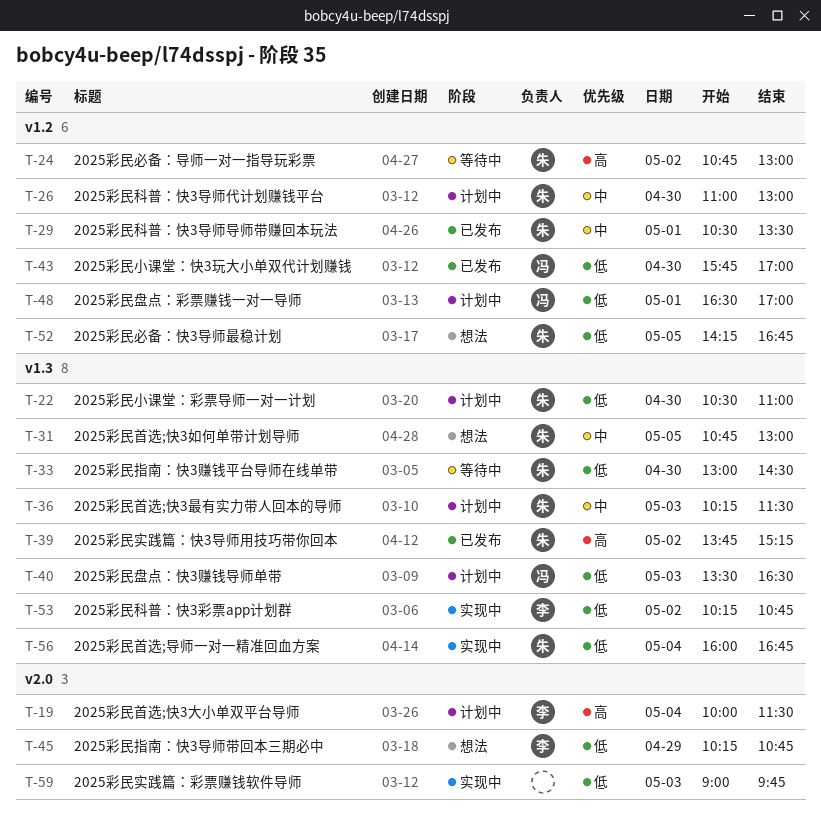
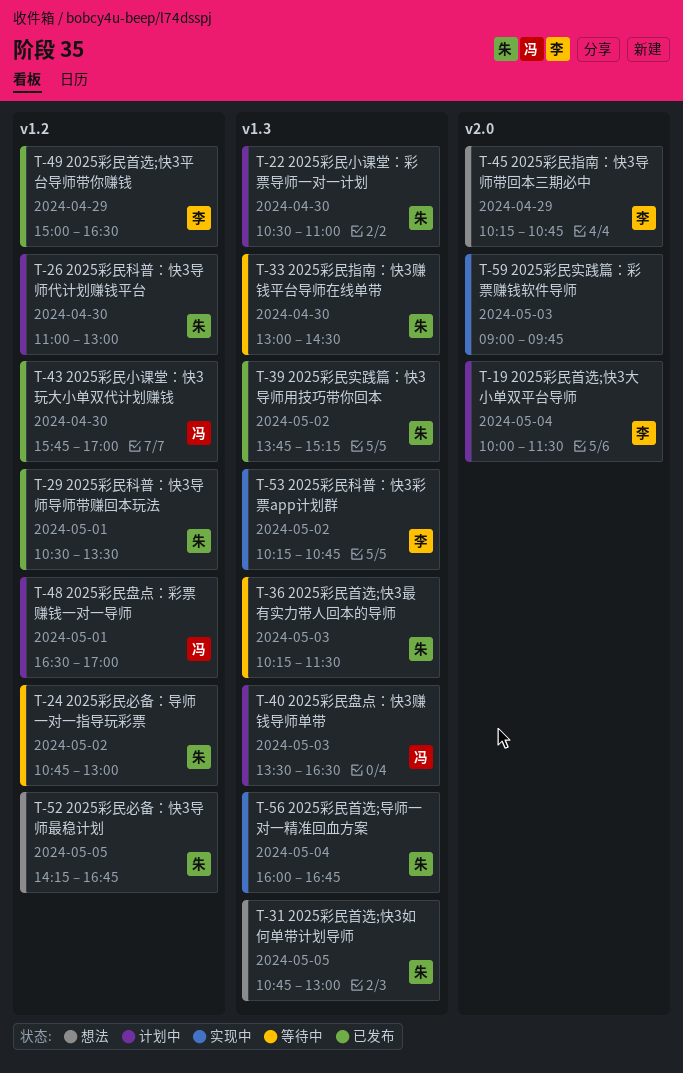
T-36, status: 计划中 -> 等待中
T-49: none -> present

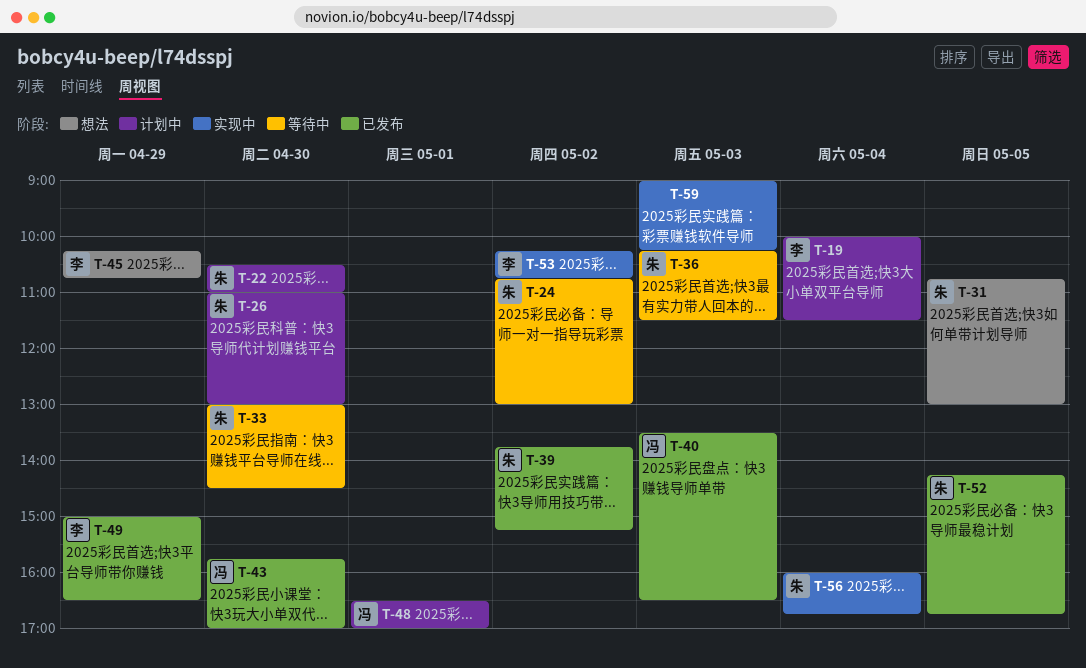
T-29: present -> none
T-40, status: 计划中 -> 已发布
T-52, status: 想法 -> 已发布
T-59, ends: 09:45 -> 10:15

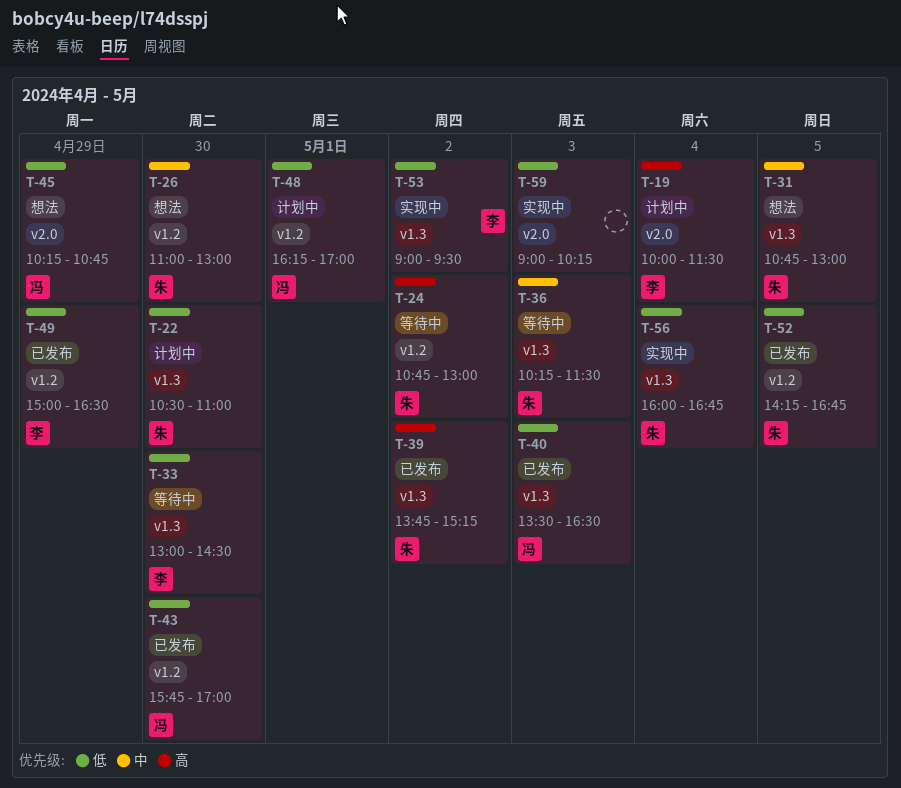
T-26, status: 计划中 -> 想法
T-33, owner: 朱 -> 李
T-45, owner: 李 -> 冯
T-48, begins: 16:30 -> 16:15
T-53, begins: 10:15 -> 09:00
T-53, ends: 10:45 -> 09:30

